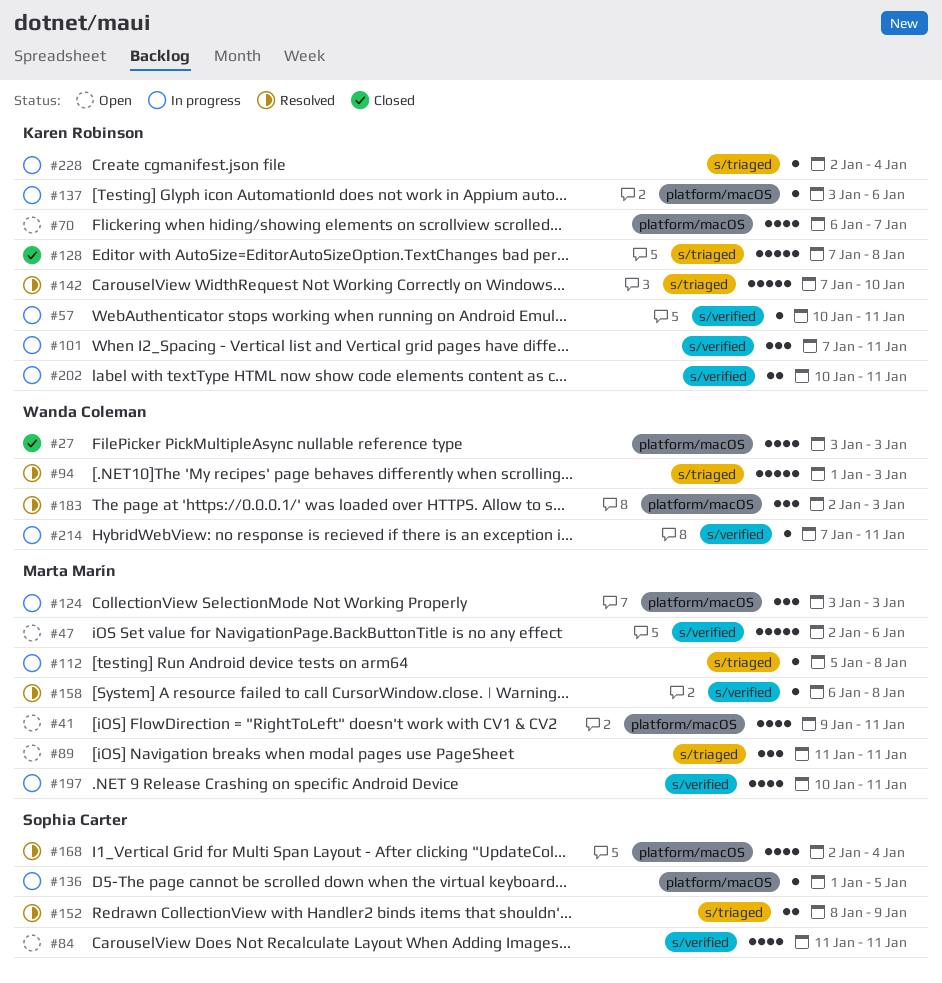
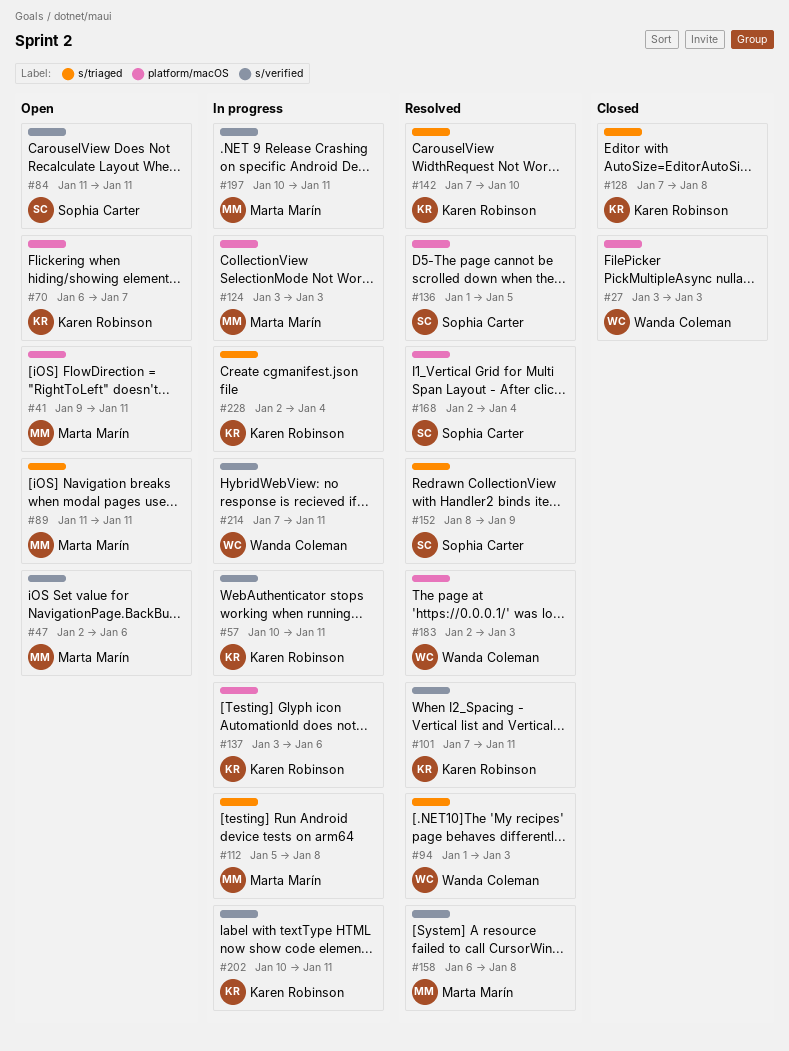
#101, status: In progress -> Resolved
#136, status: In progress -> Resolved

